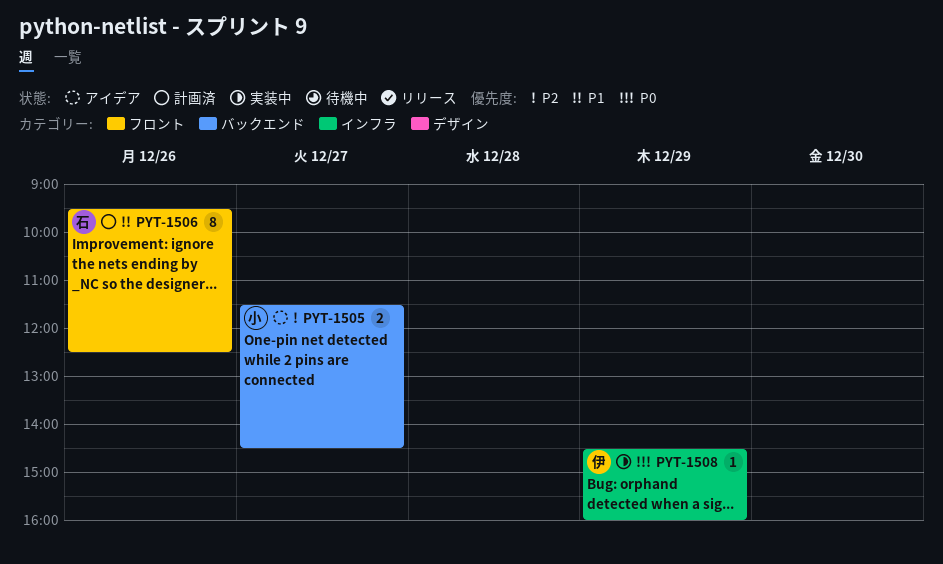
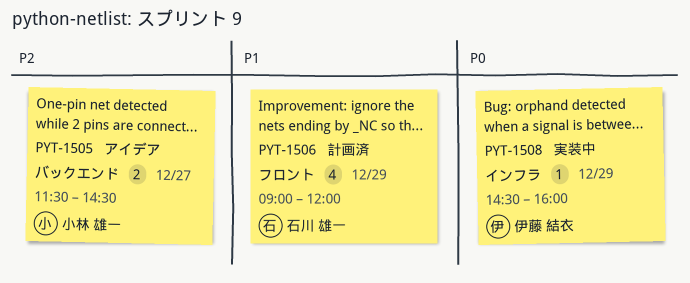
PYT-1506, estimate: 8 -> 4
PYT-1506, day: Dec 26 -> Dec 29
PYT-1506, begins: 09:30 -> 09:00
PYT-1506, ends: 12:30 -> 12:00

